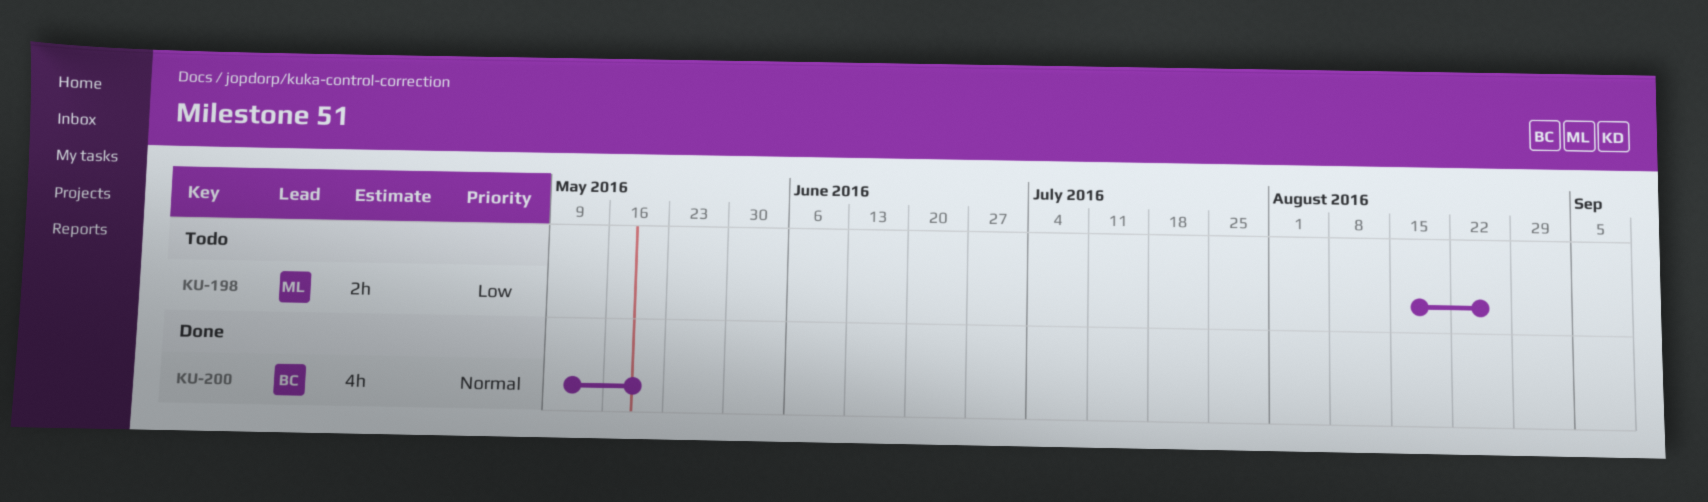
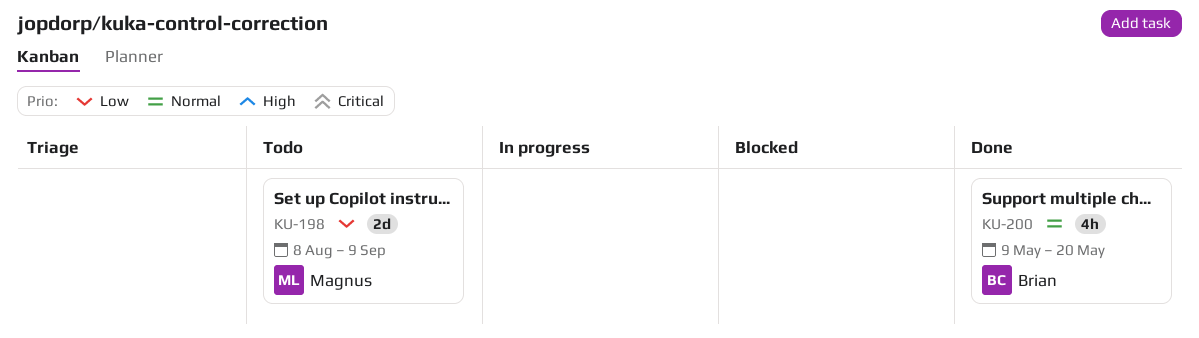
KU-198, estimate: 2h -> 2d
KU-198, start: Aug 15 -> Aug 8
KU-198, due: Aug 26 -> Sep 9

